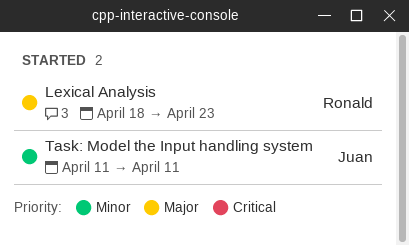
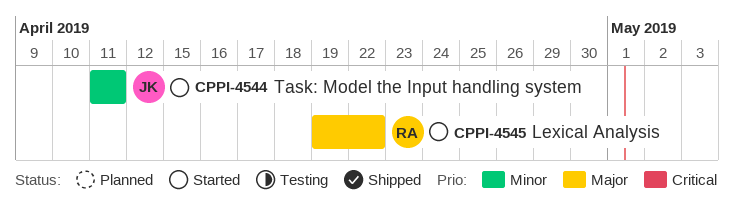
Lexical Analysis, start: Apr 18 -> Apr 19
Lexical Analysis, due: Apr 23 -> Apr 22

